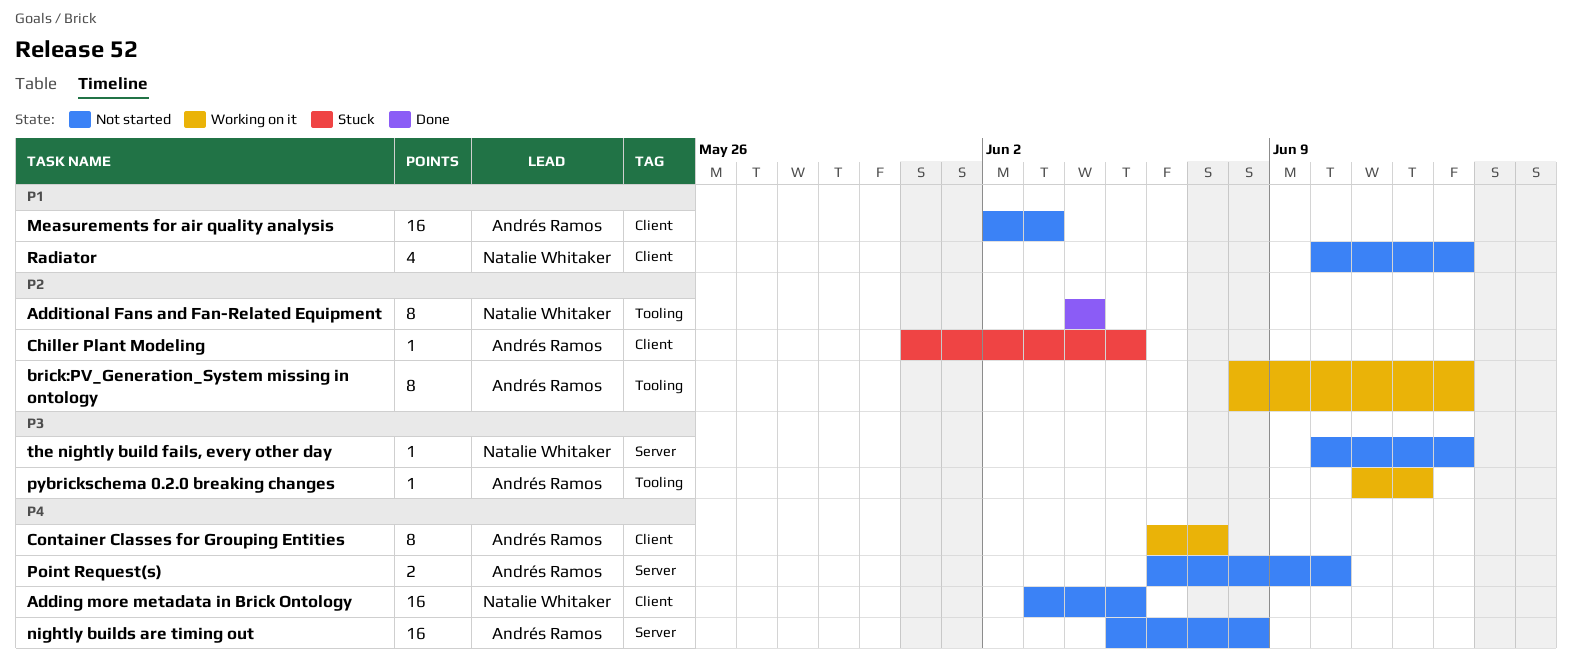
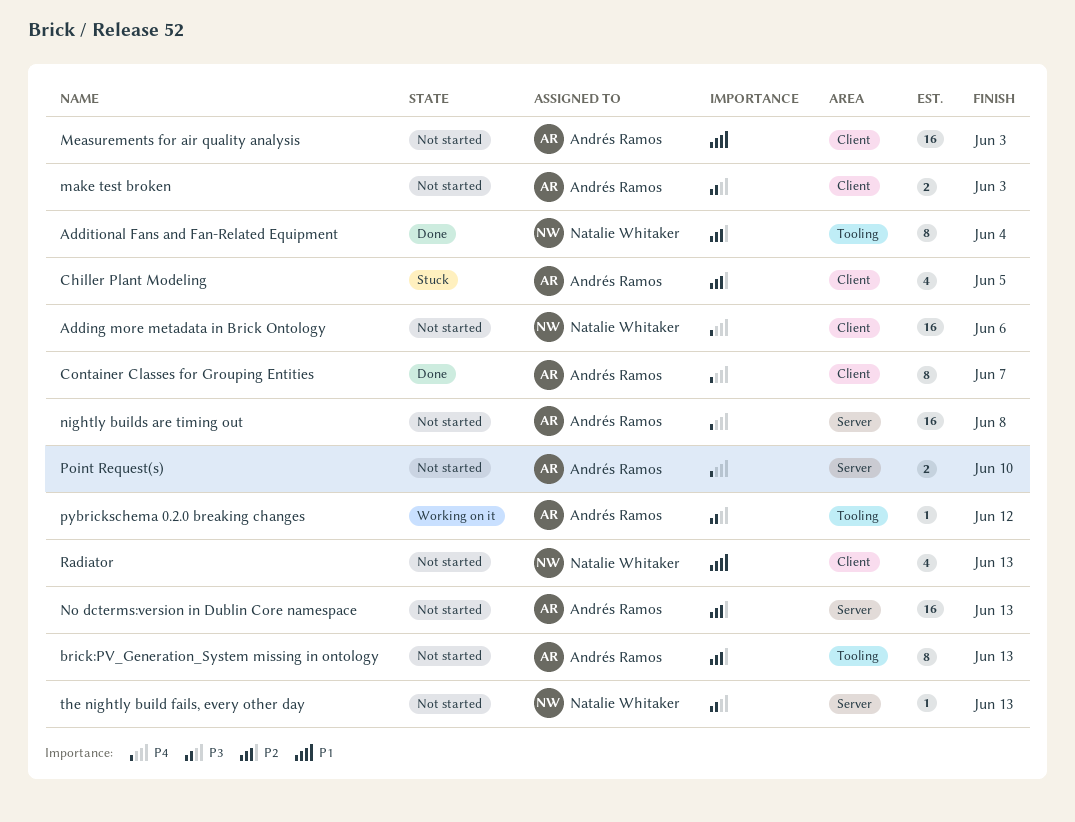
Adding more metadata in Brick Ontology, due: Jun 5 -> Jun 6
brick:PV_Generation_System missing in ontology, status: Working on it -> Not started
Chiller Plant Modeling, estimate: 1 -> 4
Container Classes for Grouping Entities, status: Working on it -> Done
make test broken: none -> present
No dcterms:version in Dublin Core namespace: none -> present

